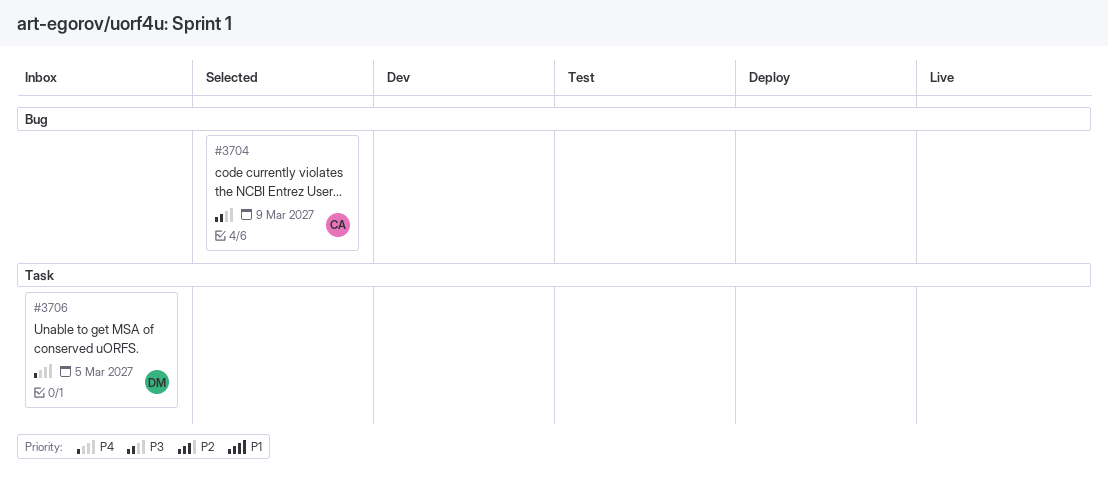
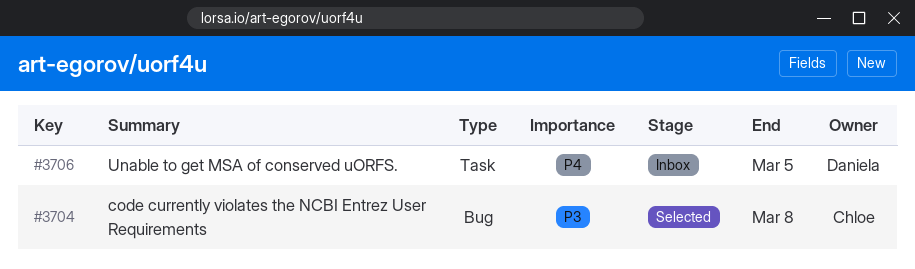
#3704, due: Mar 9 -> Mar 8

